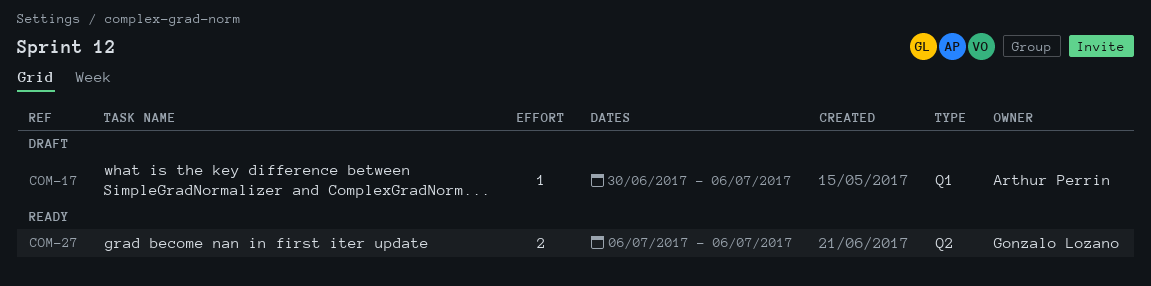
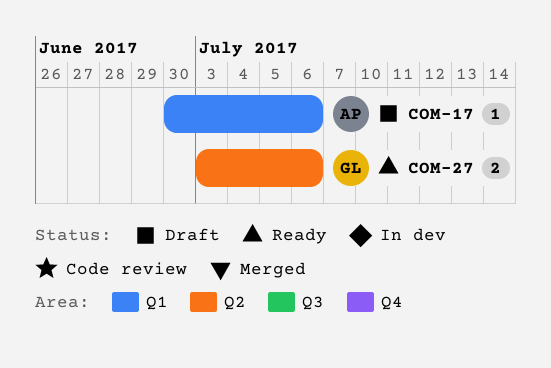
COM-27, start: Jul 6 -> Jul 3

